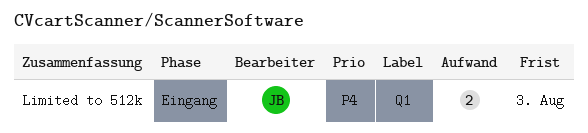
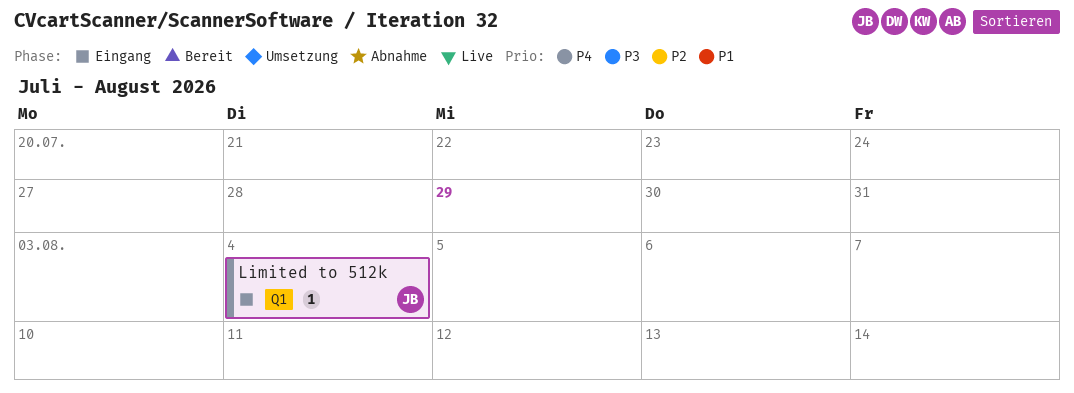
Limited to 512k, estimate: 2 -> 1
Limited to 512k, due: Aug 3 -> Aug 4

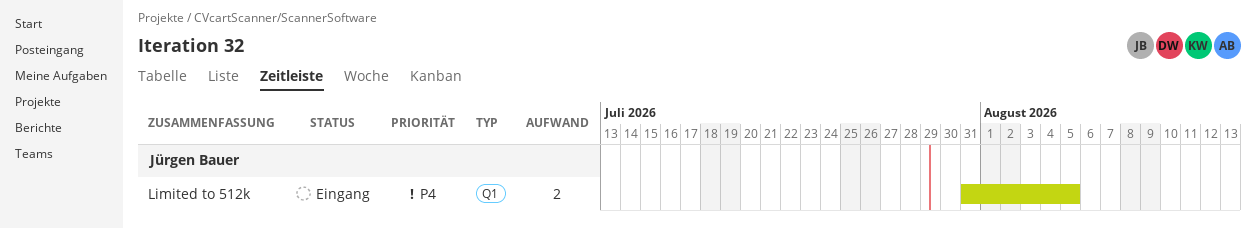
Limited to 512k, estimate: 1 -> 2
Limited to 512k, due: Aug 4 -> Aug 5

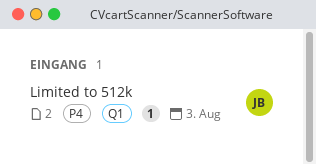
Limited to 512k, estimate: 2 -> 1
Limited to 512k, due: Aug 5 -> Aug 3

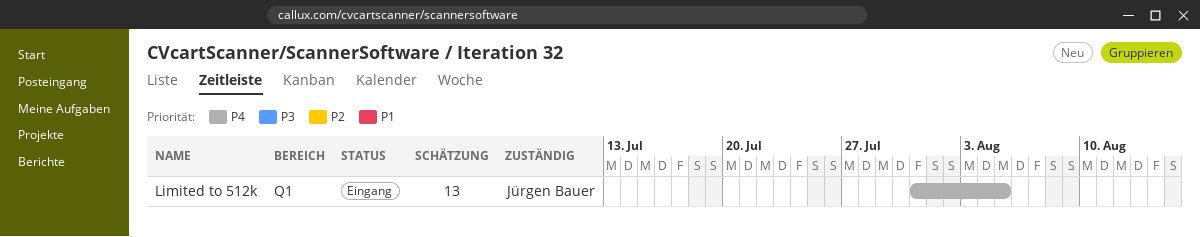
Limited to 512k, estimate: 1 -> 13
Limited to 512k, due: Aug 3 -> Aug 5

